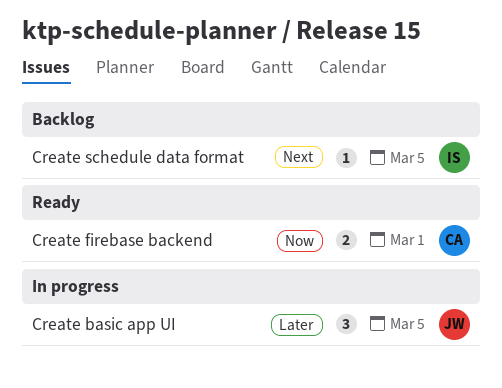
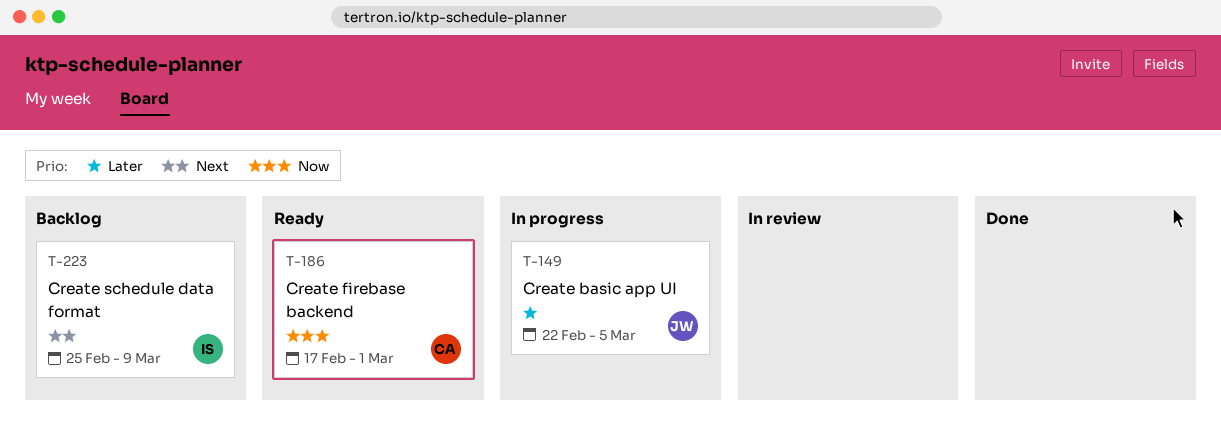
Create schedule data format, due: Mar 5 -> Mar 9

